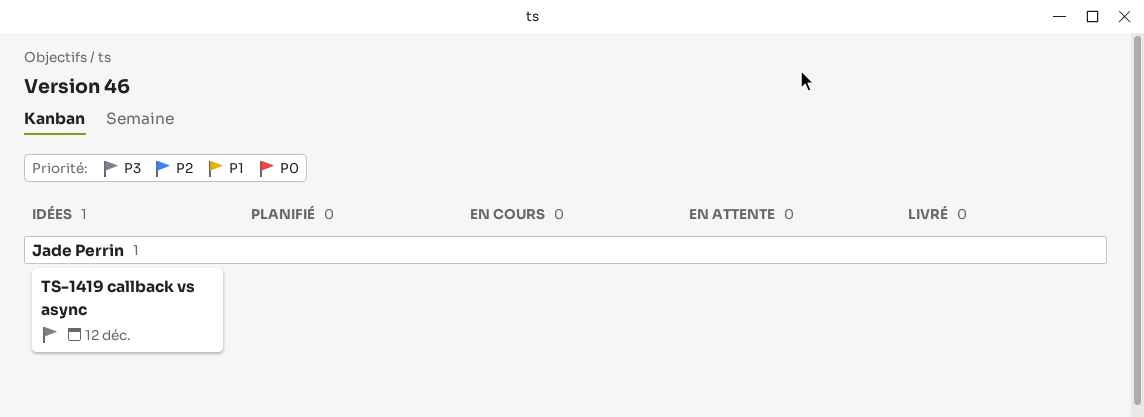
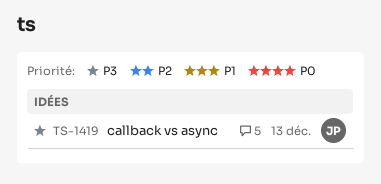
TS-1419, due: Dec 12 -> Dec 13

